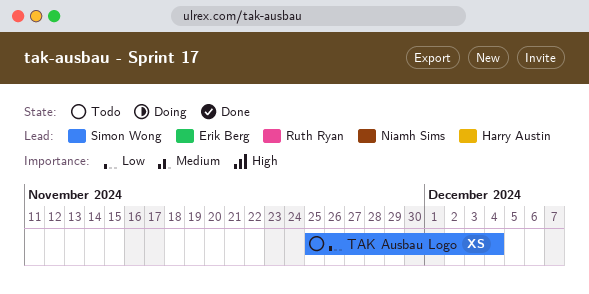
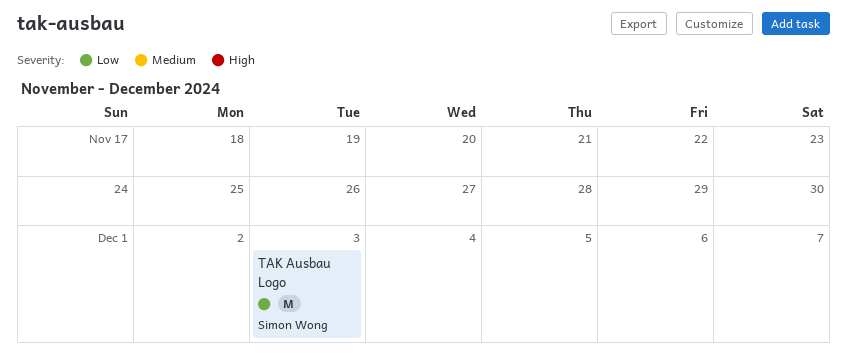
TAK Ausbau Logo, estimate: XS -> M
TAK Ausbau Logo, due: Dec 4 -> Dec 3

